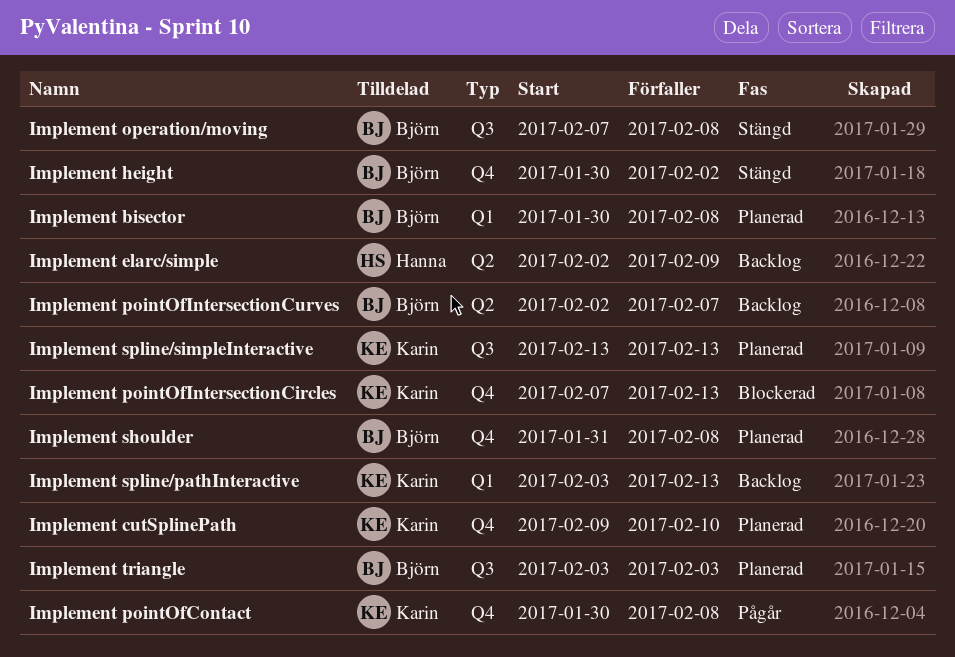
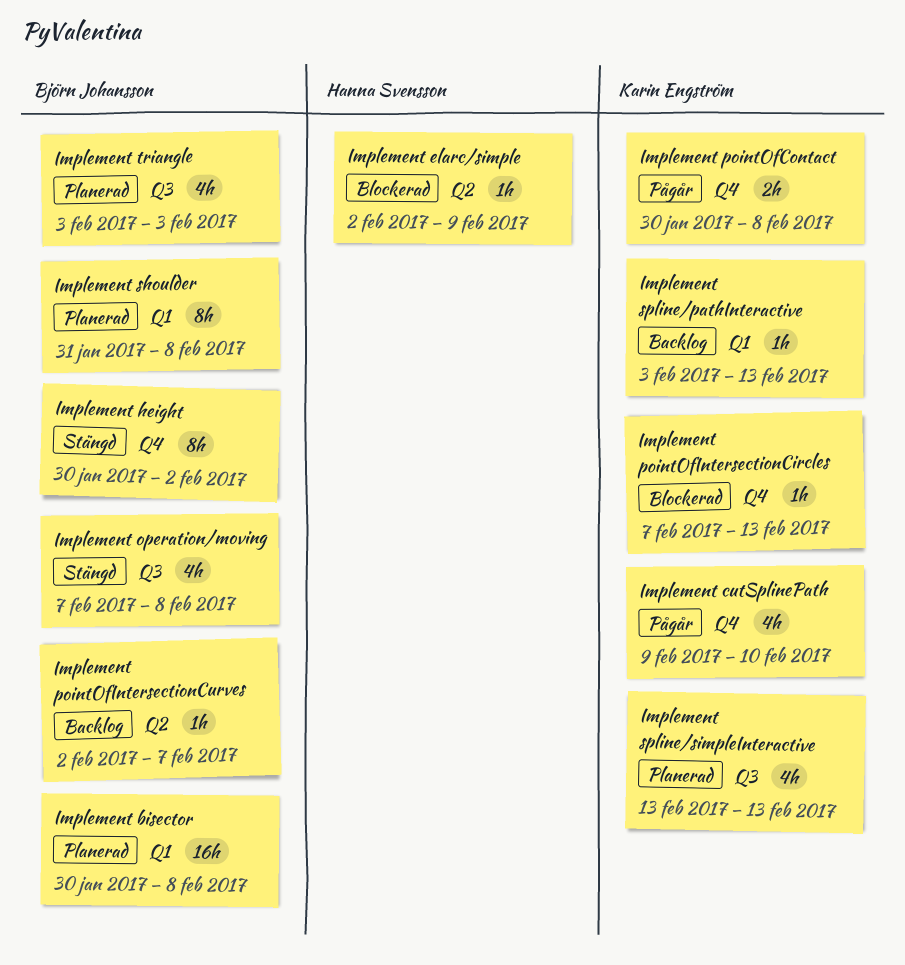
Implement cutSplinePath, status: Planerad -> Pågår
Implement elarc/simple, status: Backlog -> Blockerad
Implement shoulder, label: Q4 -> Q1

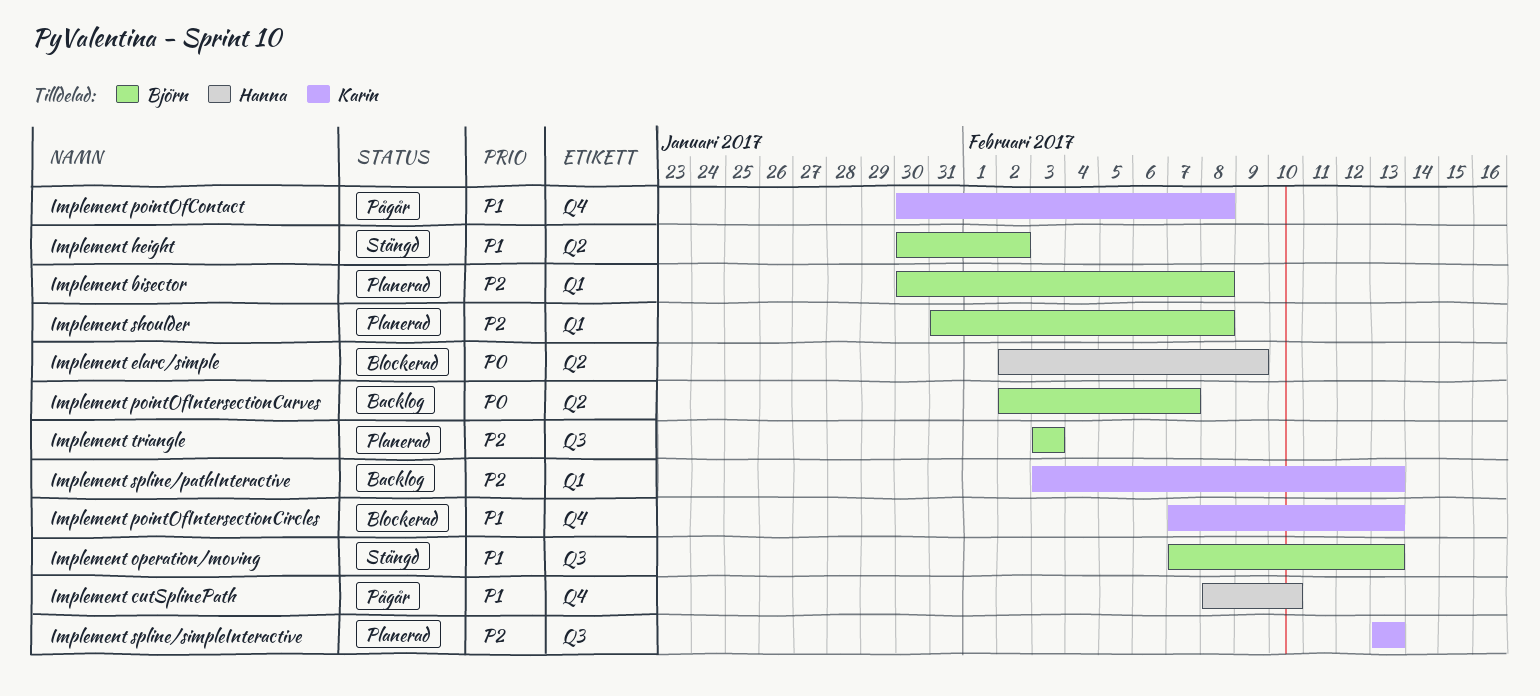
Implement cutSplinePath, owner: Karin Engström -> Hanna Svensson
Implement cutSplinePath, start: Feb 9 -> Feb 8
Implement height, label: Q4 -> Q2
Implement operation/moving, due: Feb 8 -> Feb 13

